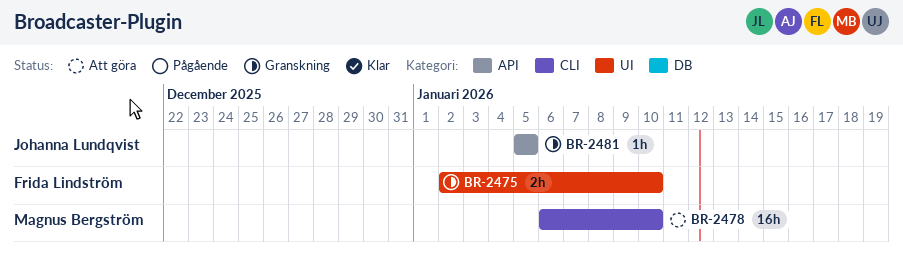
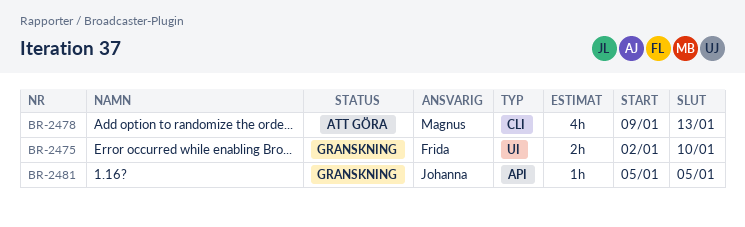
BR-2478, estimate: 16h -> 4h
BR-2478, start: Jan 6 -> Jan 9
BR-2478, due: Jan 10 -> Jan 13

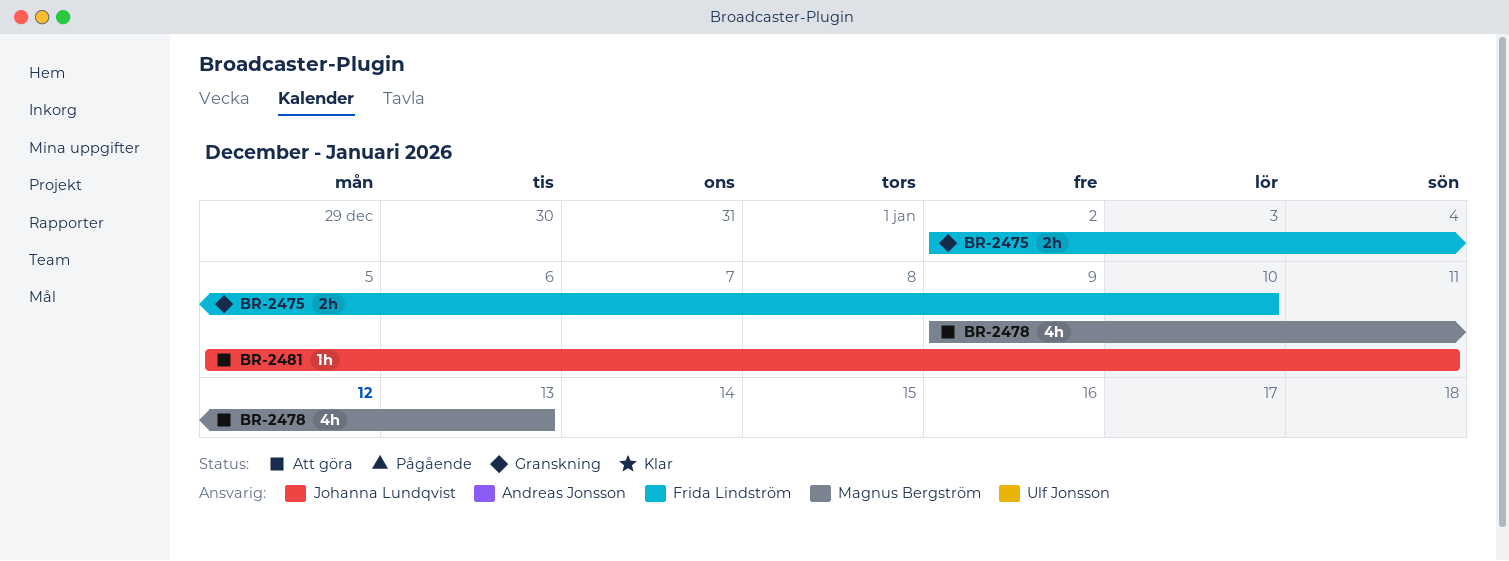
BR-2481, status: Granskning -> Att göra
BR-2481, due: Jan 5 -> Jan 11

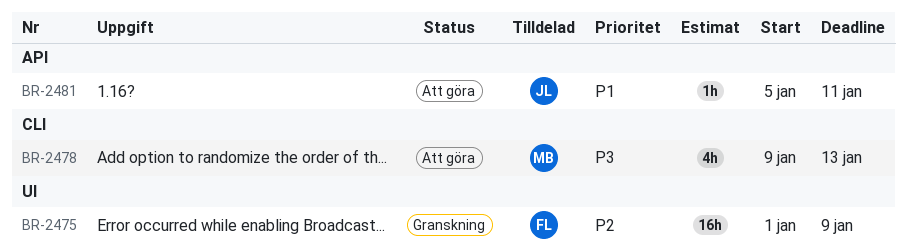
BR-2475, estimate: 2h -> 16h
BR-2475, start: Jan 2 -> Jan 1
BR-2475, due: Jan 10 -> Jan 9

